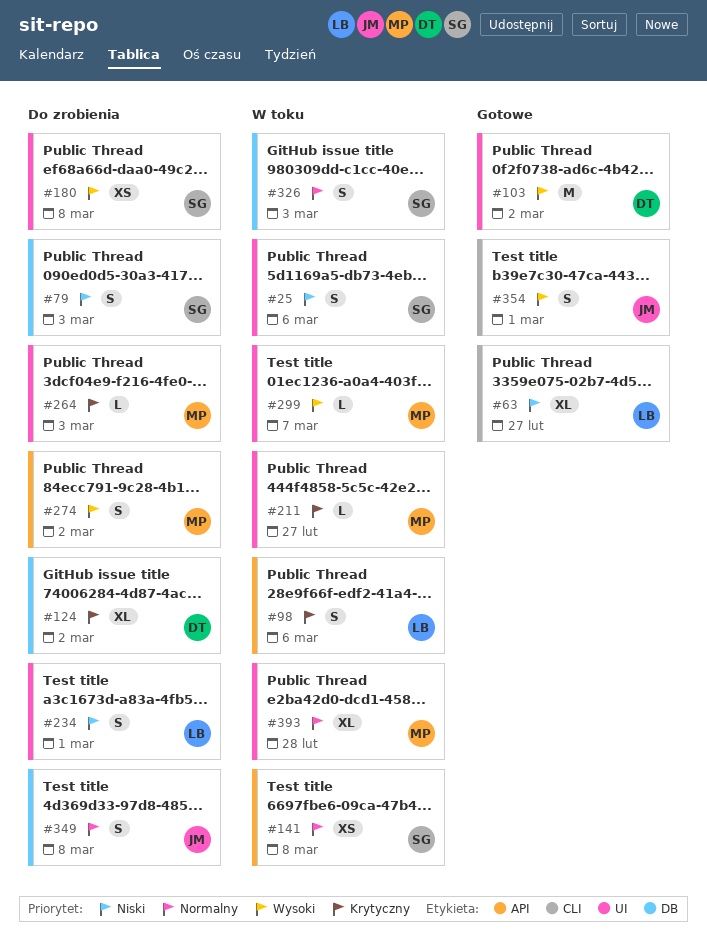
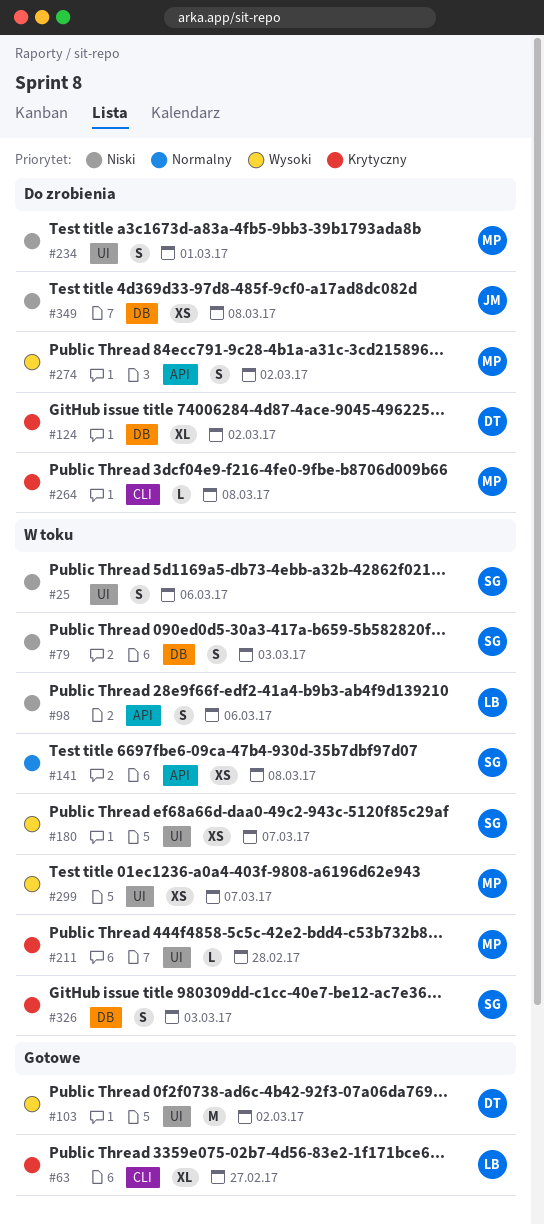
#63, priority: Niski -> Krytyczny
#79, status: Do zrobienia -> W toku
#98, priority: Krytyczny -> Niski
#180, status: Do zrobienia -> W toku
#180, due: Mar 8 -> Mar 7
#211, due: Feb 27 -> Feb 28
#234, owner: LB -> MP
#264, label: UI -> CLI
#264, due: Mar 3 -> Mar 8
#299, estimate: L -> XS
#326, priority: Normalny -> Krytyczny
#349, priority: Normalny -> Niski
#349, estimate: S -> XS
#354: present -> none
#393: present -> none

